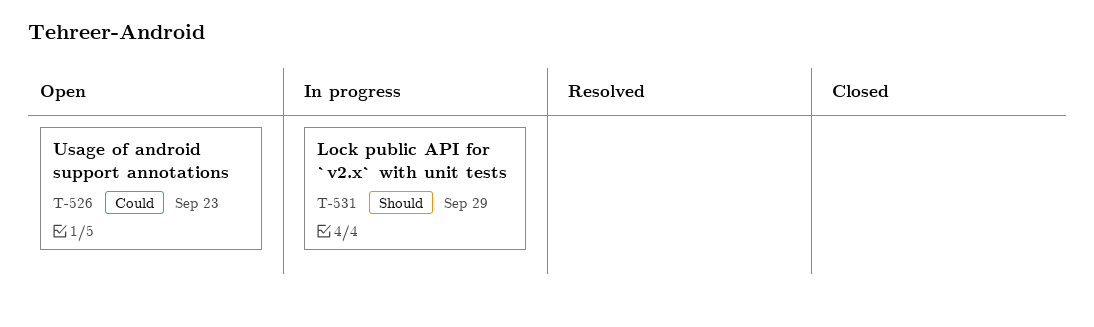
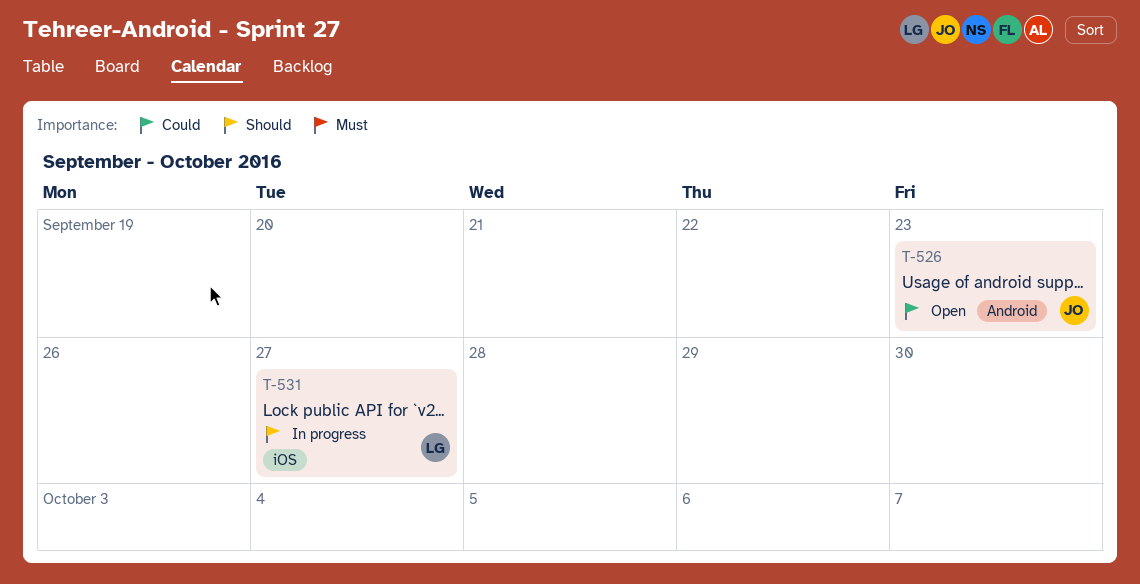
T-531, due: Sep 29 -> Sep 27

